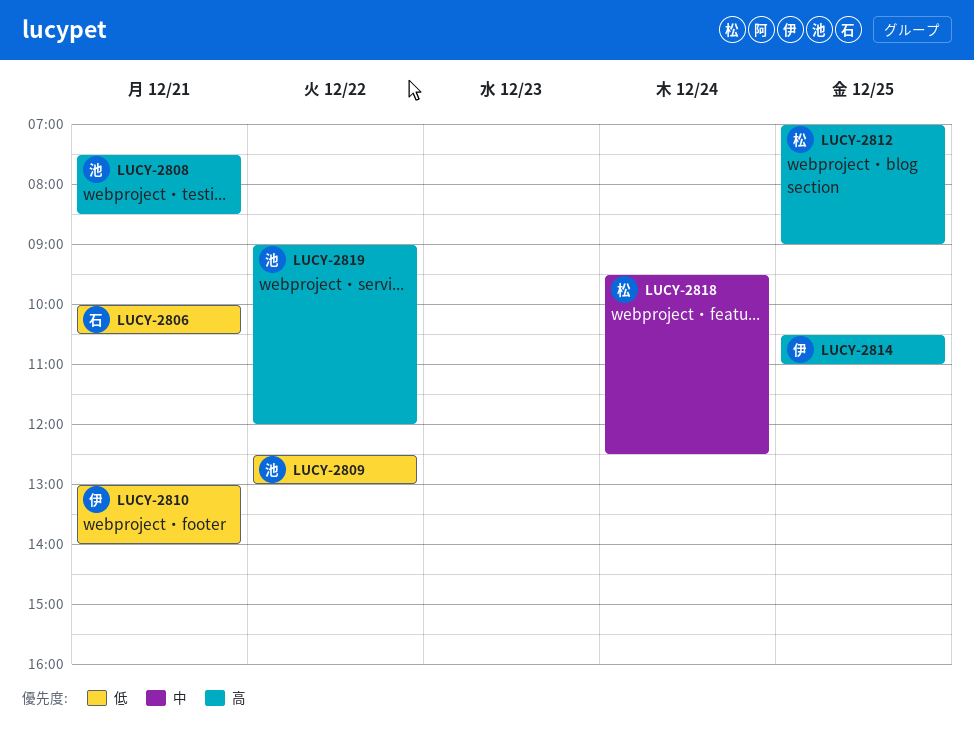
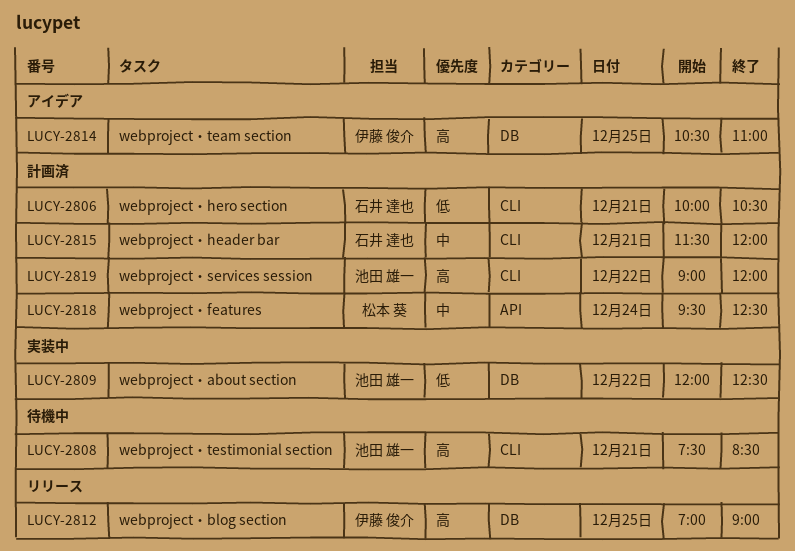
LUCY-2809, begins: 12:30 -> 12:00
LUCY-2809, ends: 13:00 -> 12:30
LUCY-2810: present -> none
LUCY-2812, owner: 松本 葵 -> 伊藤 俊介
LUCY-2815: none -> present

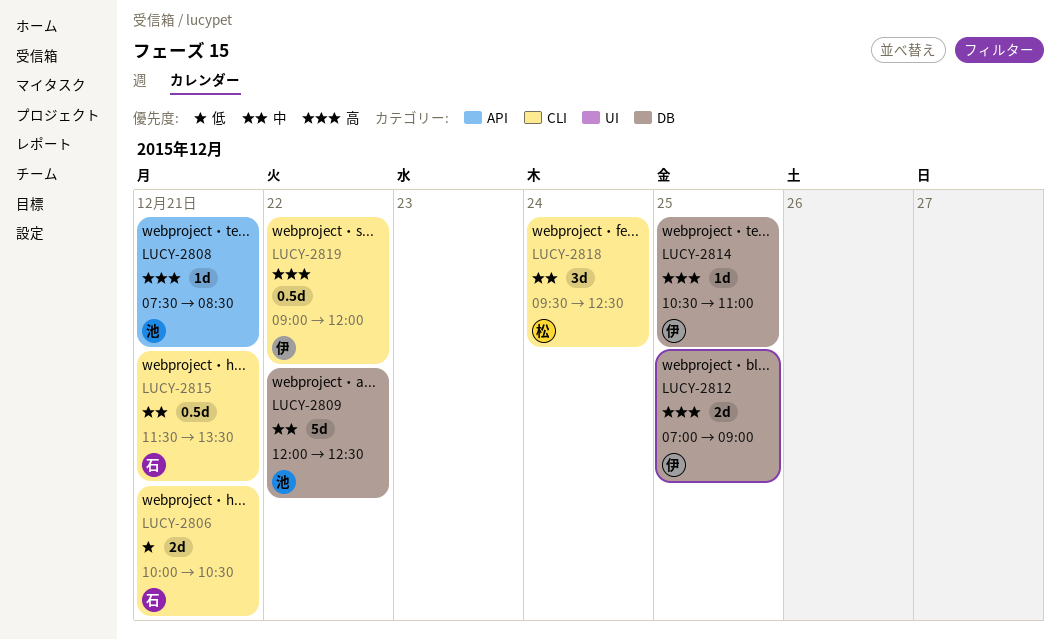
LUCY-2808, label: CLI -> API
LUCY-2809, priority: 低 -> 中
LUCY-2815, ends: 12:00 -> 13:30
LUCY-2818, label: API -> CLI
LUCY-2819, owner: 池田 雄一 -> 伊藤 俊介

